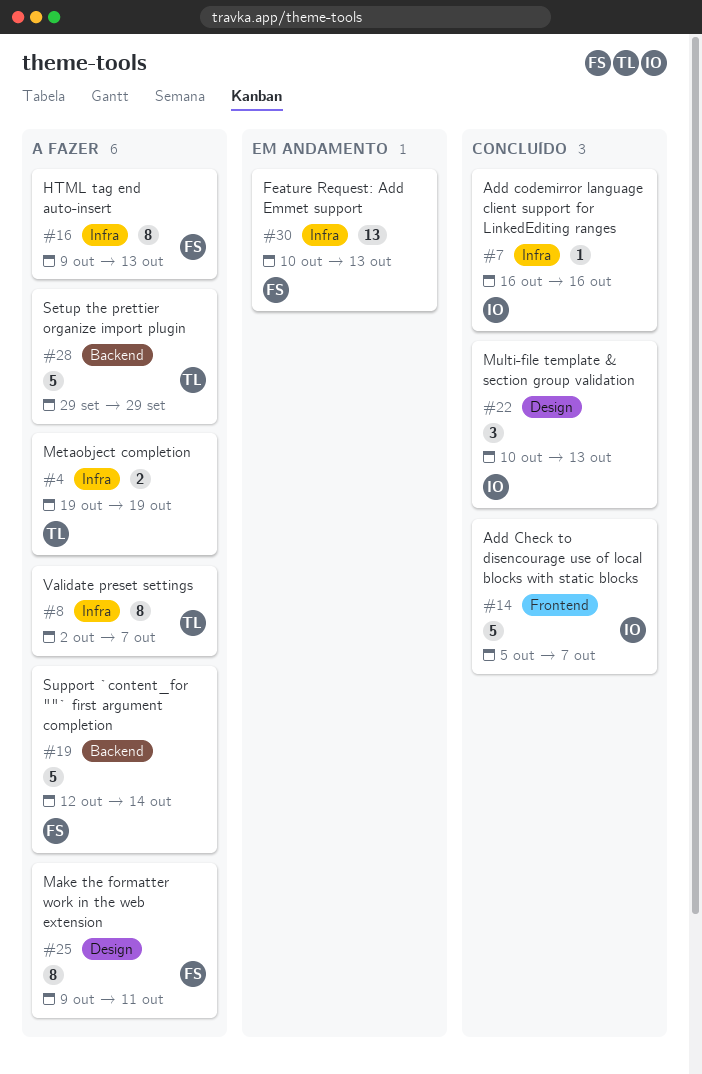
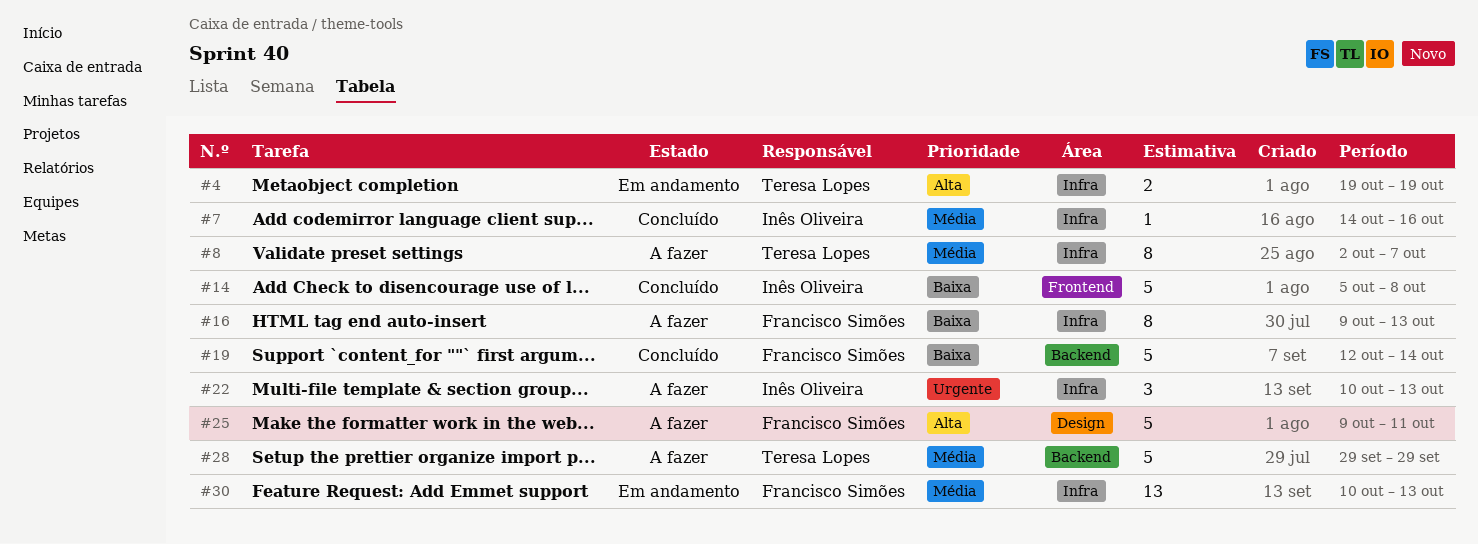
#4, status: A fazer -> Em andamento
#7, start: Oct 16 -> Oct 14
#14, due: Oct 7 -> Oct 8
#19, status: A fazer -> Concluído
#22, status: Concluído -> A fazer
#22, label: Design -> Infra
#25, estimate: 8 -> 5

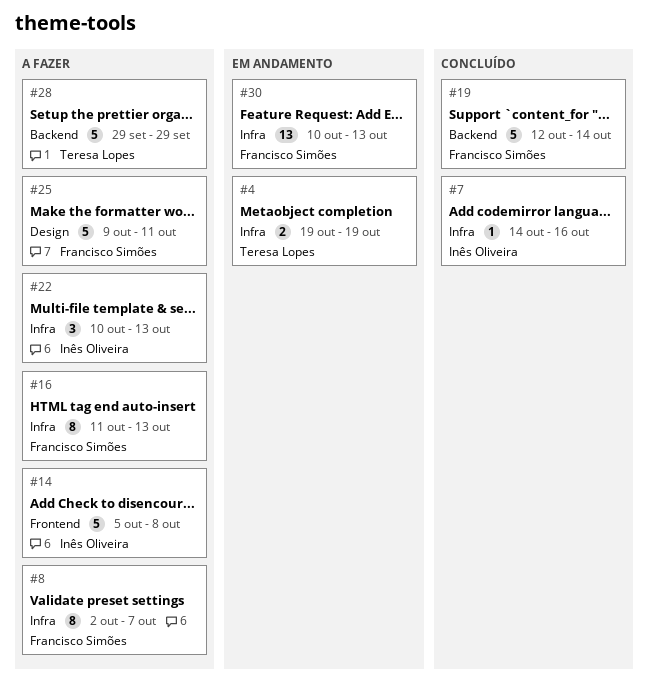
#8, owner: Teresa Lopes -> Francisco Simões
#14, status: Concluído -> A fazer
#16, start: Oct 9 -> Oct 11

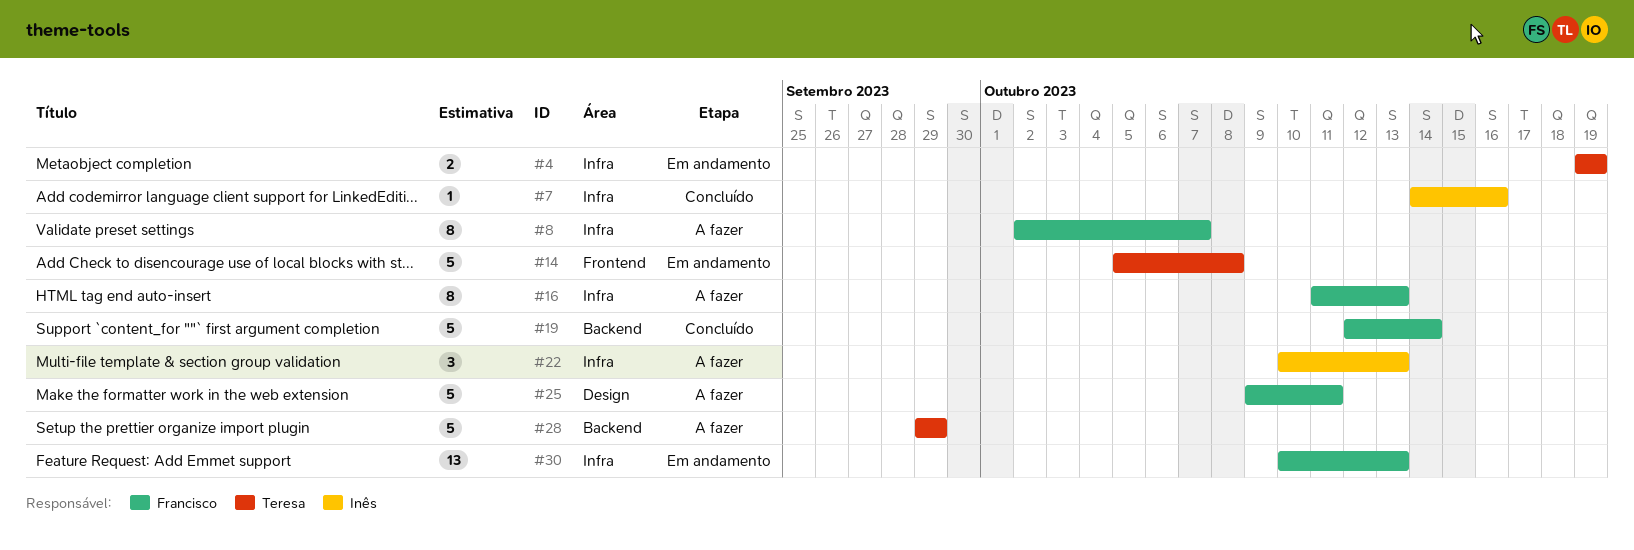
#14, status: A fazer -> Em andamento
#14, owner: Inês Oliveira -> Teresa Lopes

